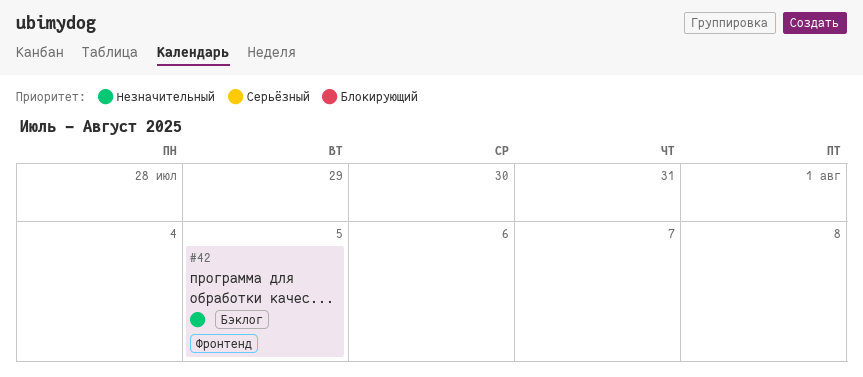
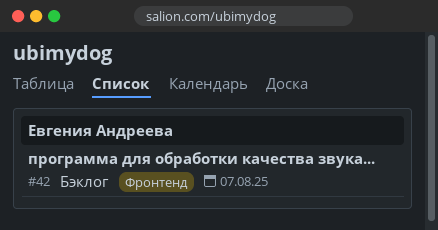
#42, due: Aug 5 -> Aug 7

